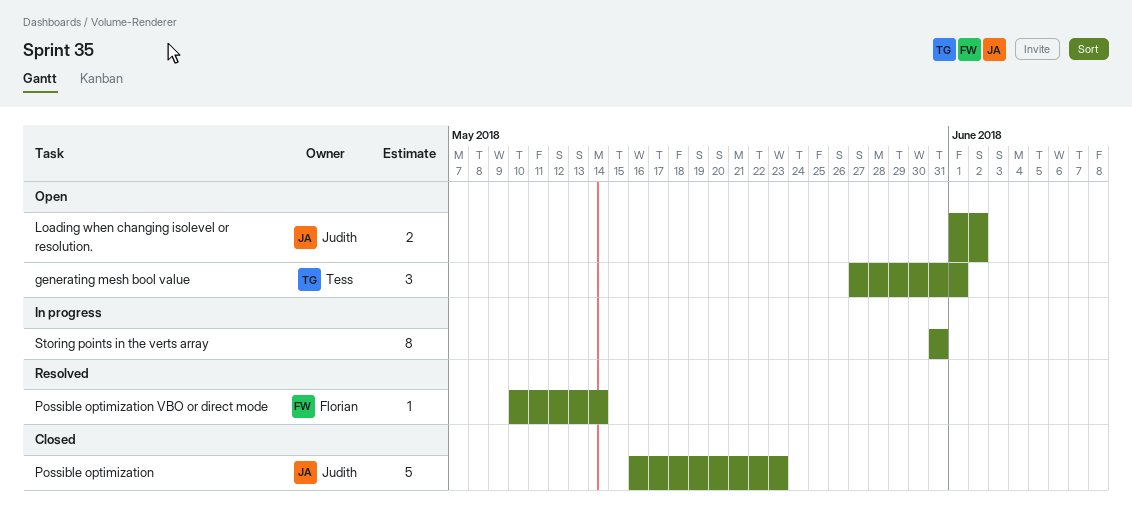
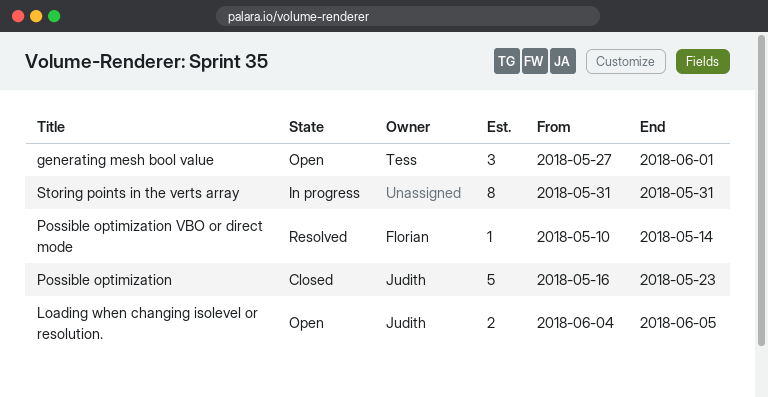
Loading when changing isolevel or resolution., start: Jun 1 -> Jun 4
Loading when changing isolevel or resolution., due: Jun 2 -> Jun 5

